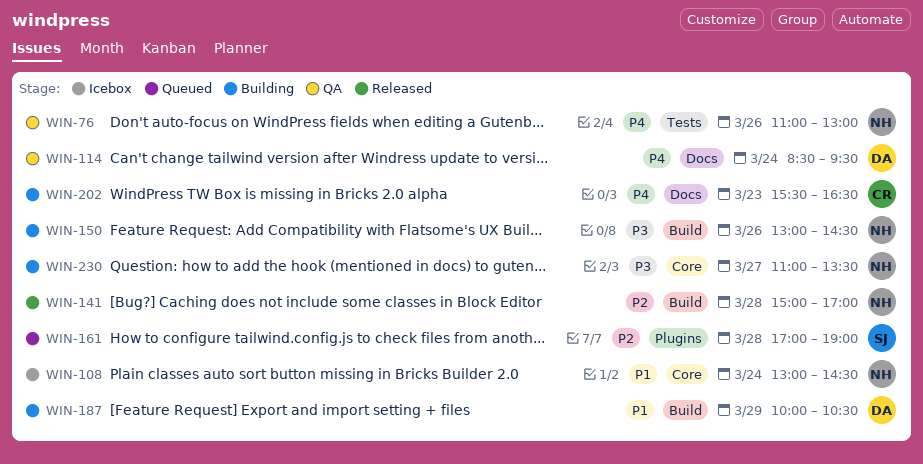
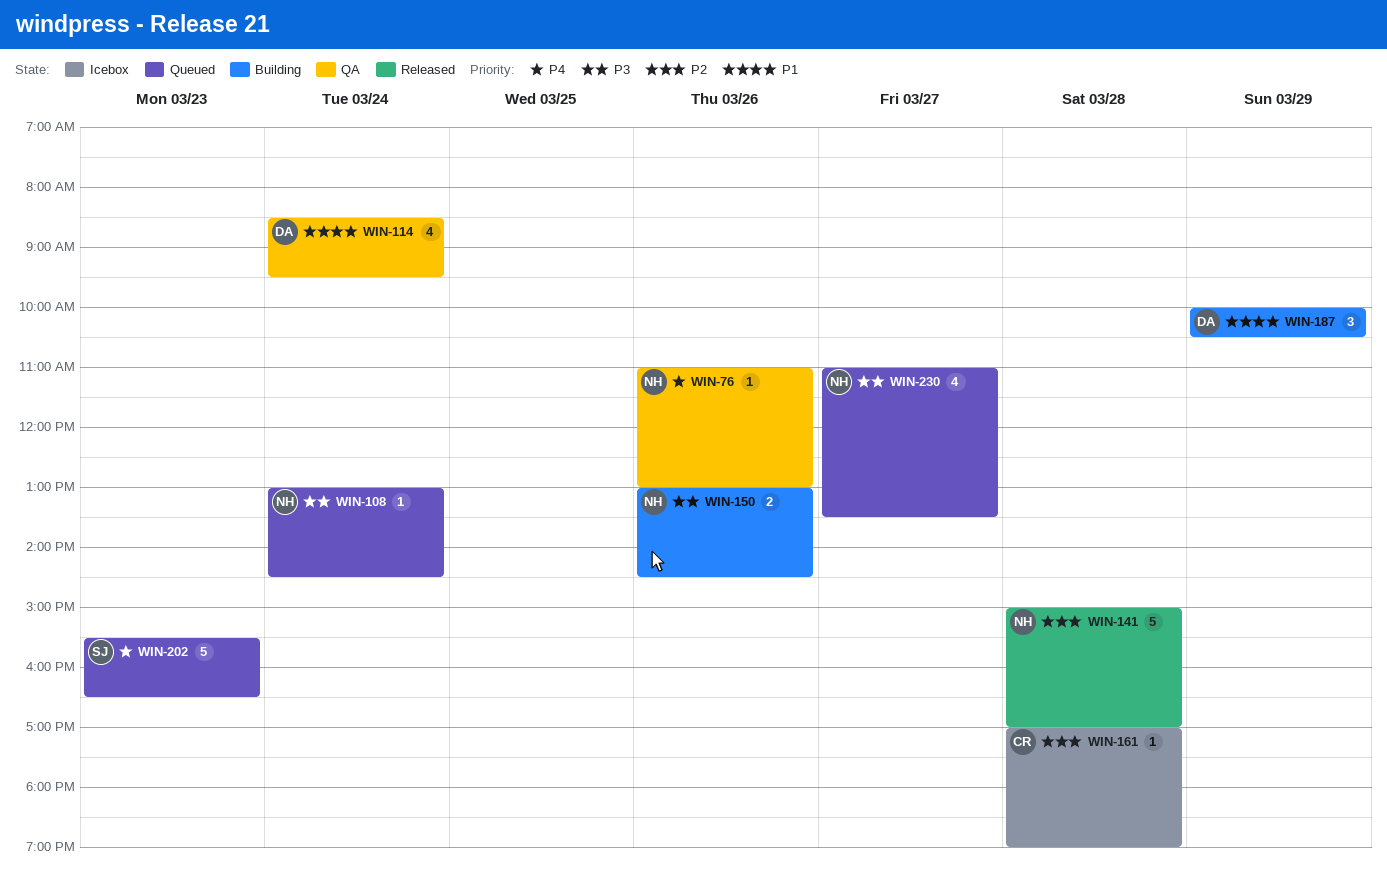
WIN-108, status: Icebox -> Queued
WIN-108, priority: P1 -> P3
WIN-114, priority: P4 -> P1
WIN-161, status: Queued -> Icebox
WIN-161, owner: SJ -> CR
WIN-202, status: Building -> Queued
WIN-202, owner: CR -> SJ
WIN-230, status: Building -> Queued

